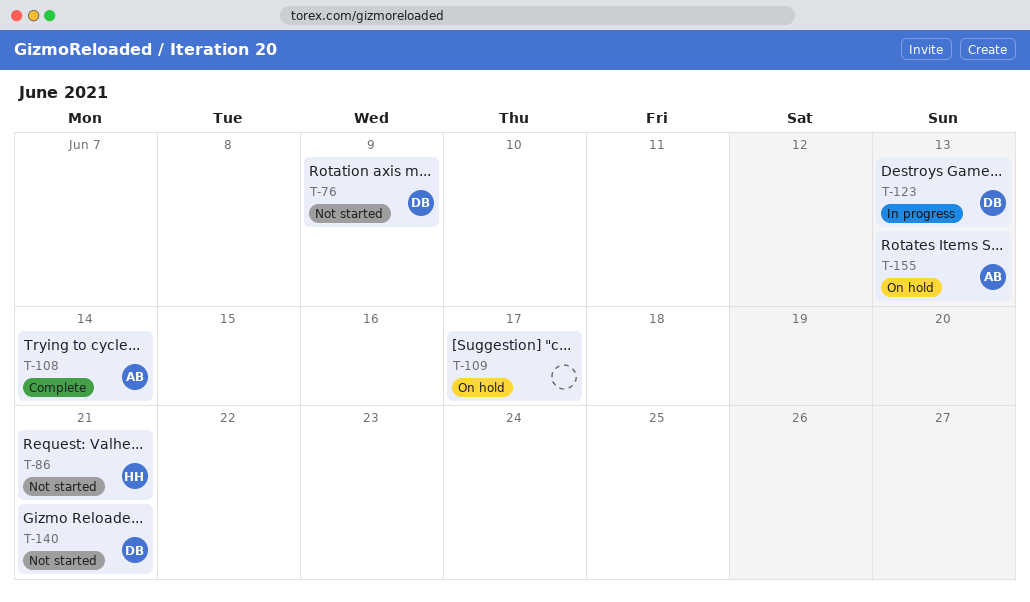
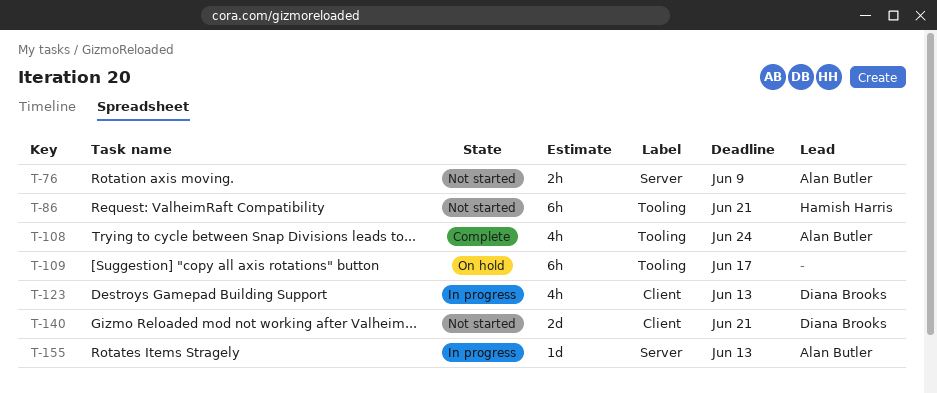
T-76, owner: Diana Brooks -> Alan Butler
T-108, due: Jun 14 -> Jun 24
T-155, status: On hold -> In progress

